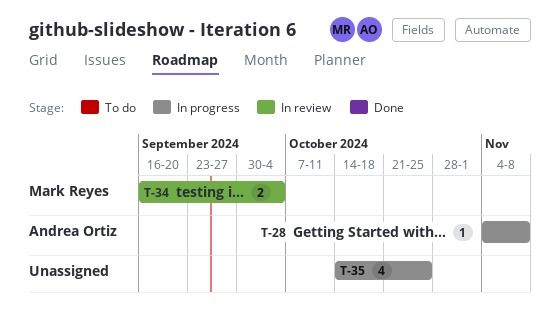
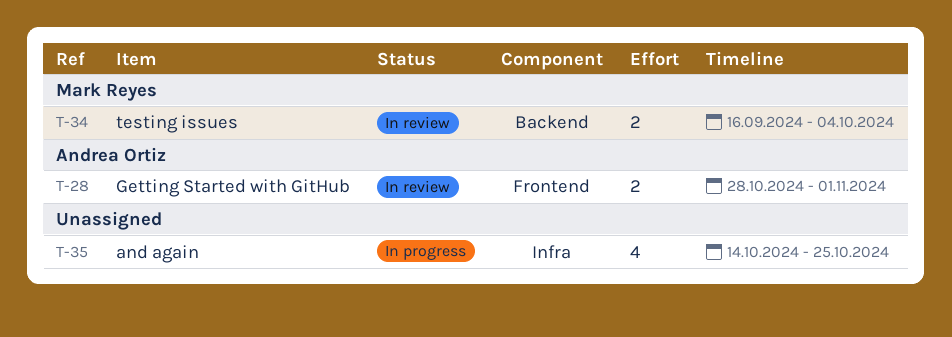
T-28, status: In progress -> In review
T-28, estimate: 1 -> 2
T-28, start: Nov 4 -> Oct 28
T-28, due: Nov 8 -> Nov 1

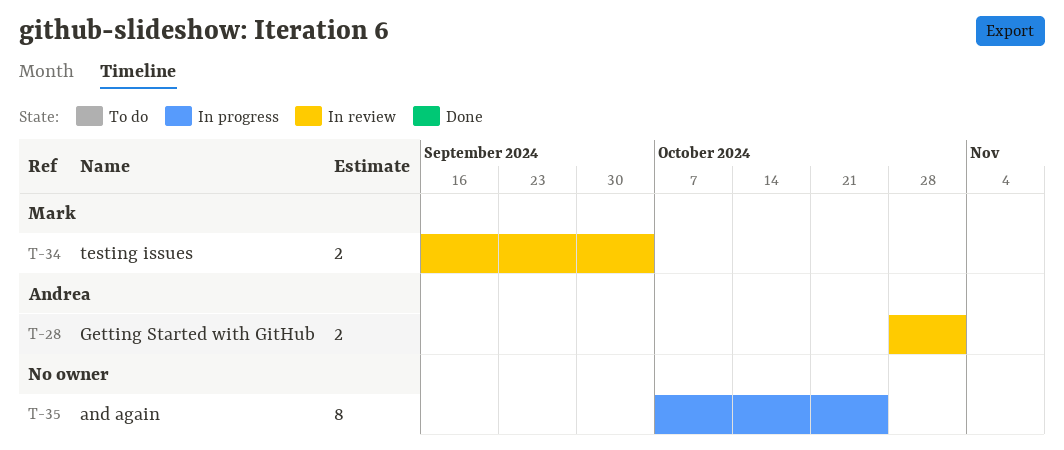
T-35, estimate: 4 -> 8
T-35, start: Oct 14 -> Oct 7

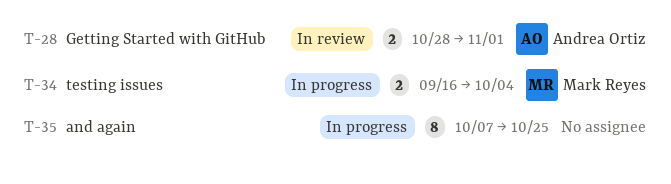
T-34, status: In review -> In progress

